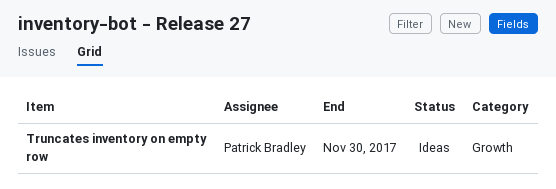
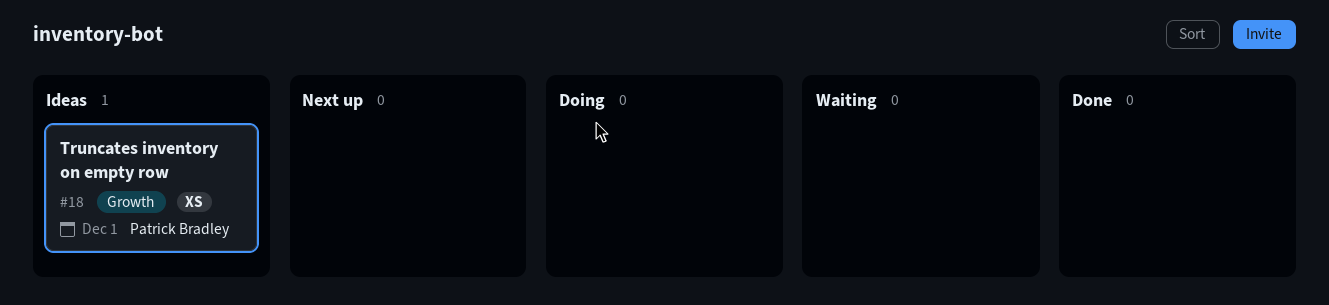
Truncates inventory on empty row, due: Nov 30 -> Dec 1

